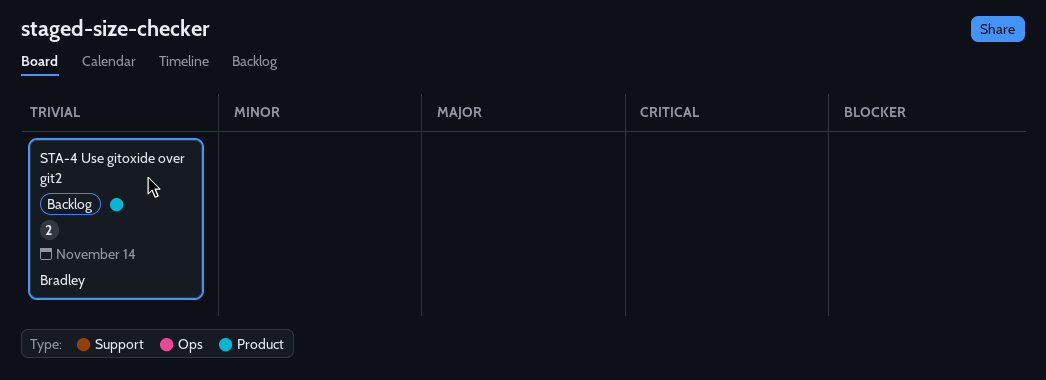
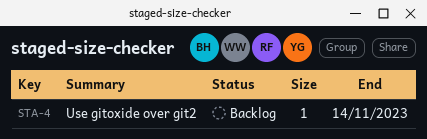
STA-4, estimate: 2 -> 1

